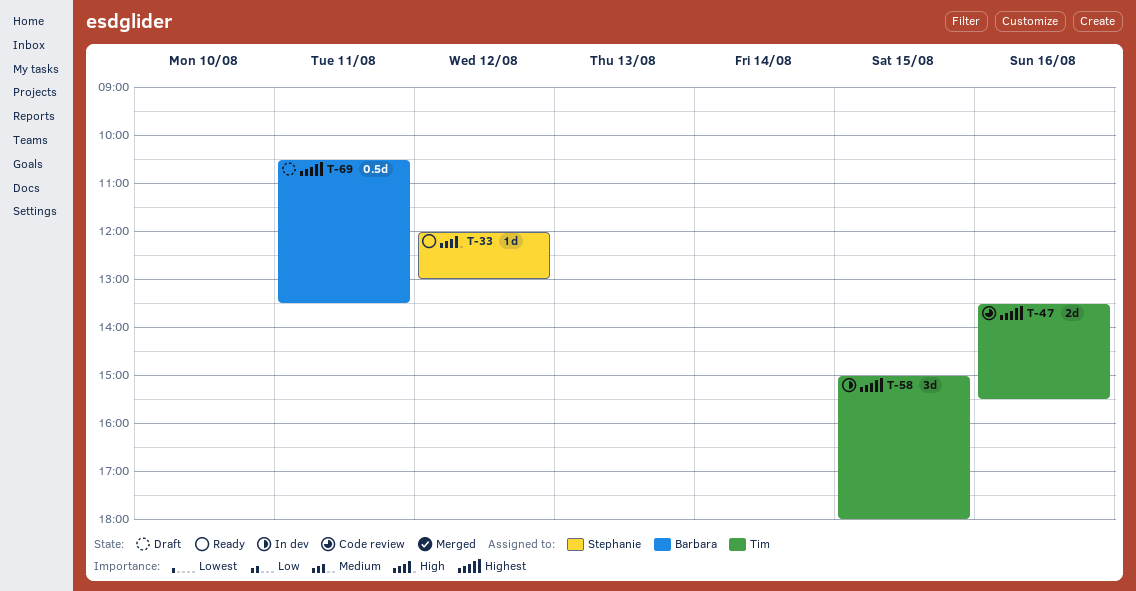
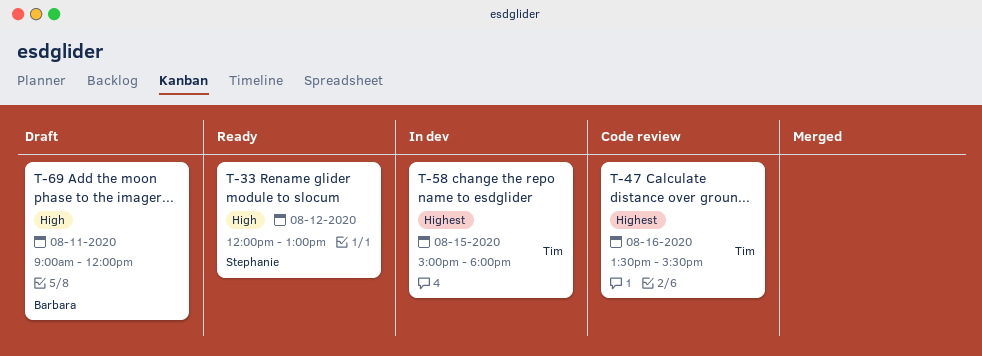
T-69, priority: Highest -> High
T-69, begins: 10:30 -> 09:00
T-69, ends: 13:30 -> 12:00

